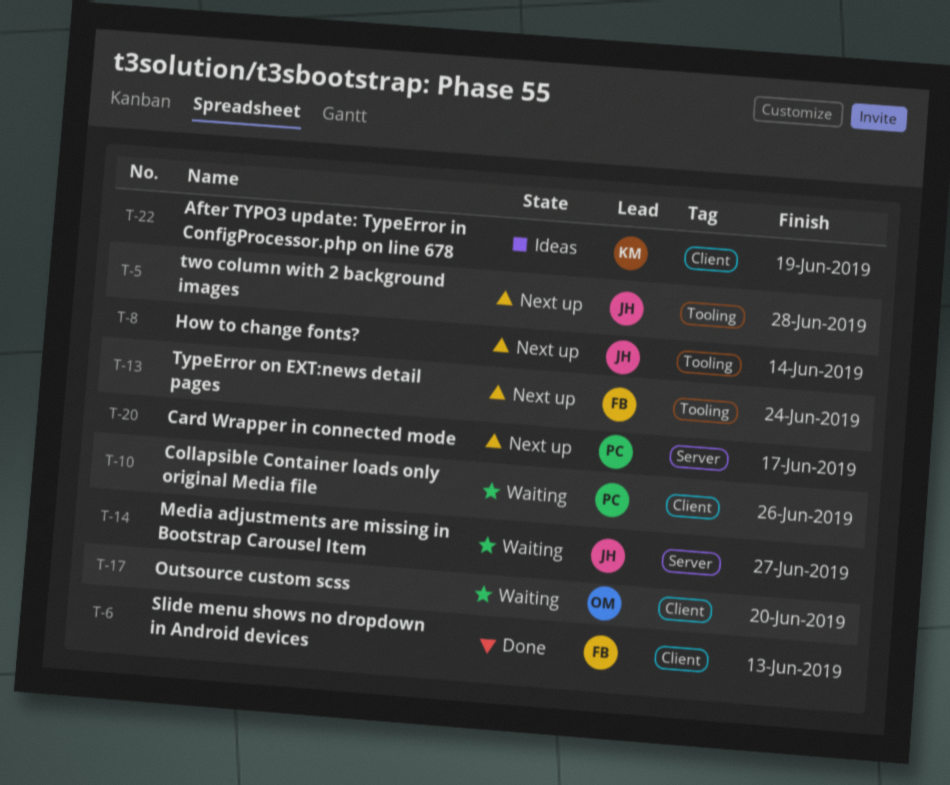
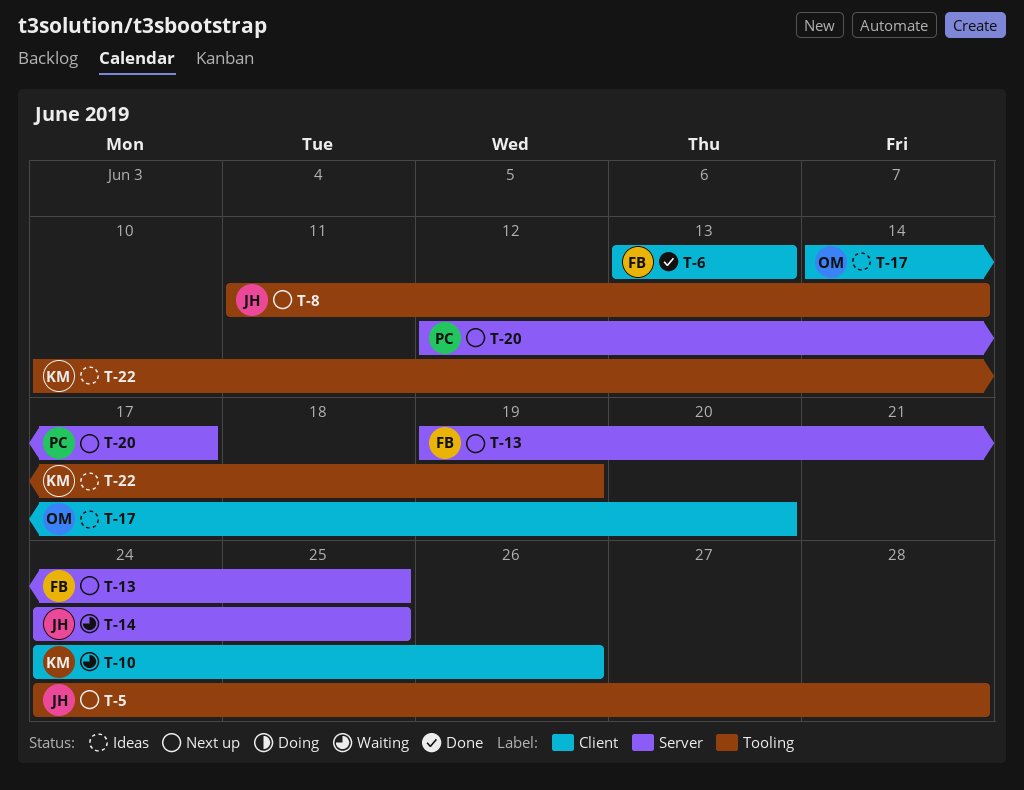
T-10, owner: PC -> KM
T-13, label: Tooling -> Server
T-13, due: Jun 24 -> Jun 25
T-14, due: Jun 27 -> Jun 25
T-17, status: Waiting -> Ideas
T-22, label: Client -> Tooling

